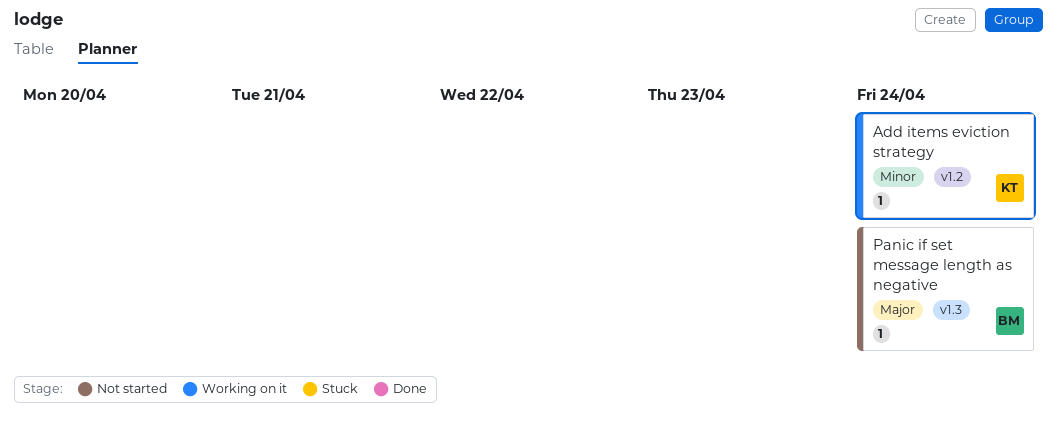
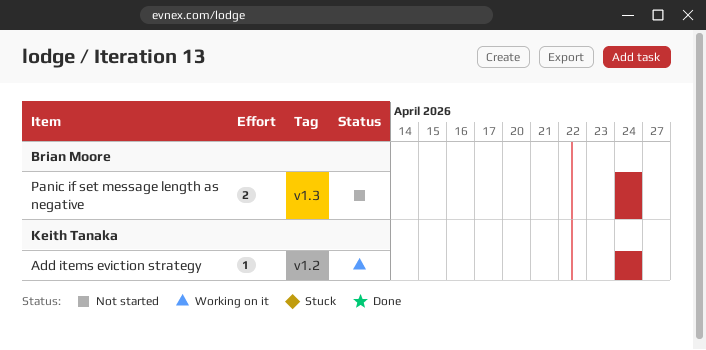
Panic if set message length as negative, estimate: 1 -> 2

